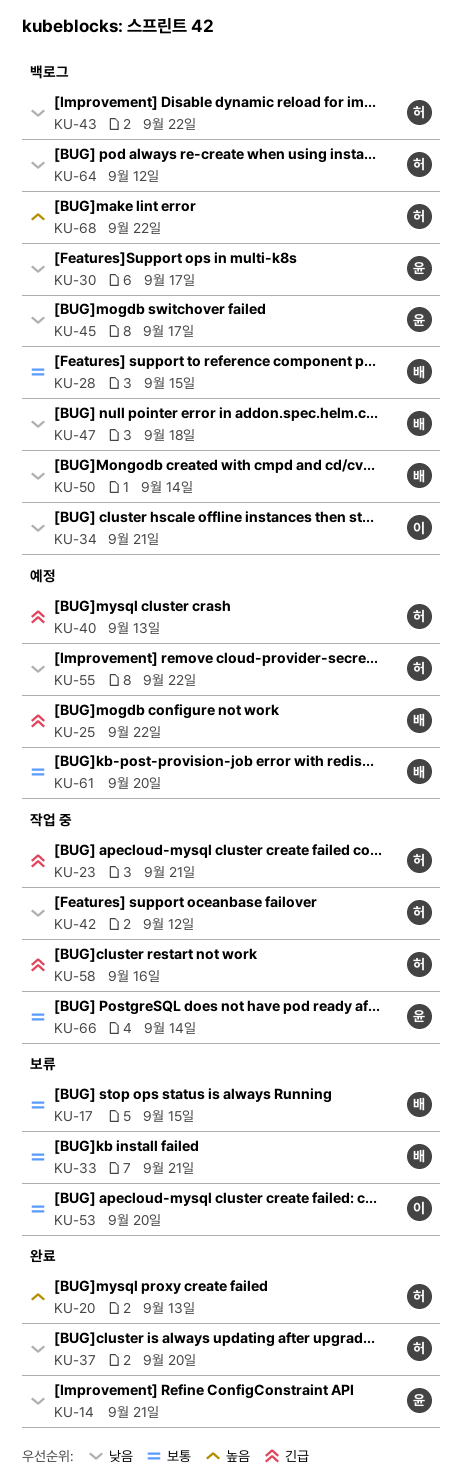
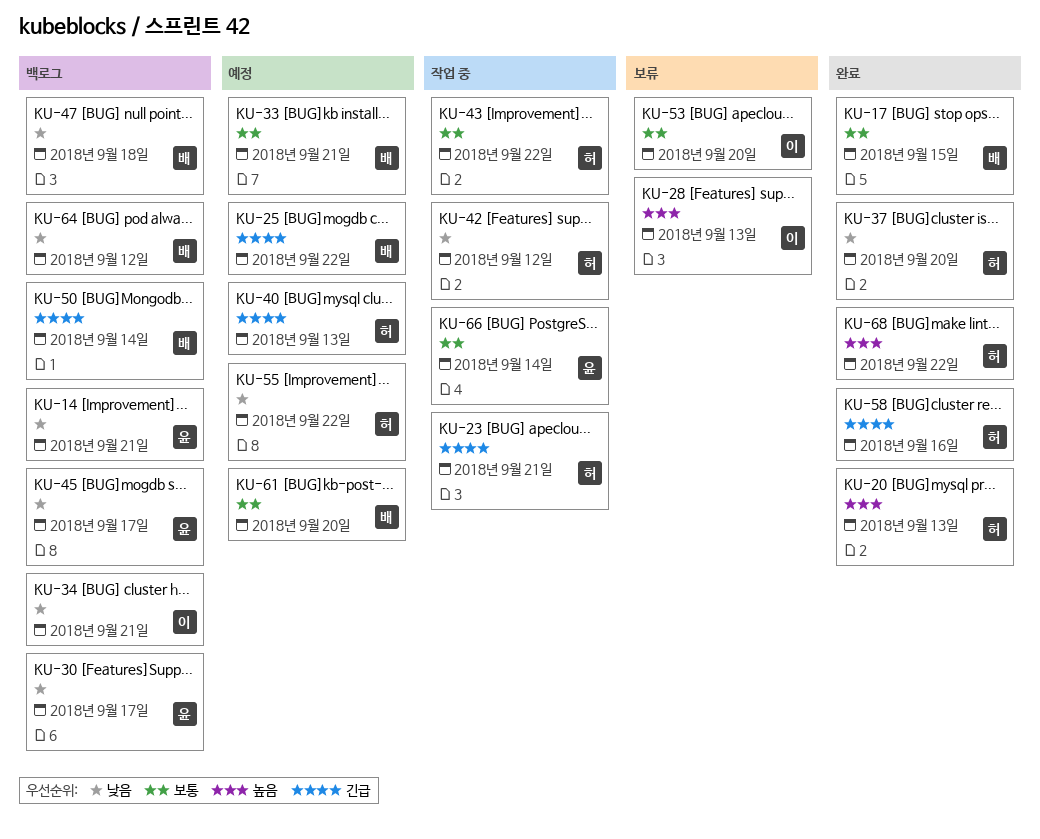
KU-14, status: 완료 -> 백로그
KU-17, status: 보류 -> 완료
KU-28, status: 백로그 -> 보류
KU-28, owner: 배 -> 이
KU-28, priority: 보통 -> 높음
KU-28, due: Sep 15 -> Sep 13
KU-33, status: 보류 -> 예정
KU-43, status: 백로그 -> 작업 중
KU-43, priority: 낮음 -> 보통
KU-50, priority: 낮음 -> 긴급
KU-58, status: 작업 중 -> 완료
KU-64, owner: 허 -> 배
KU-68, status: 백로그 -> 완료

